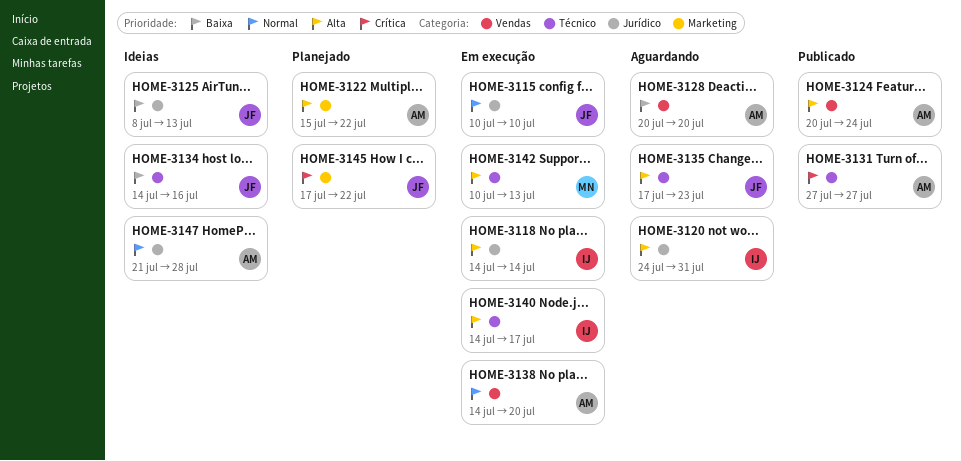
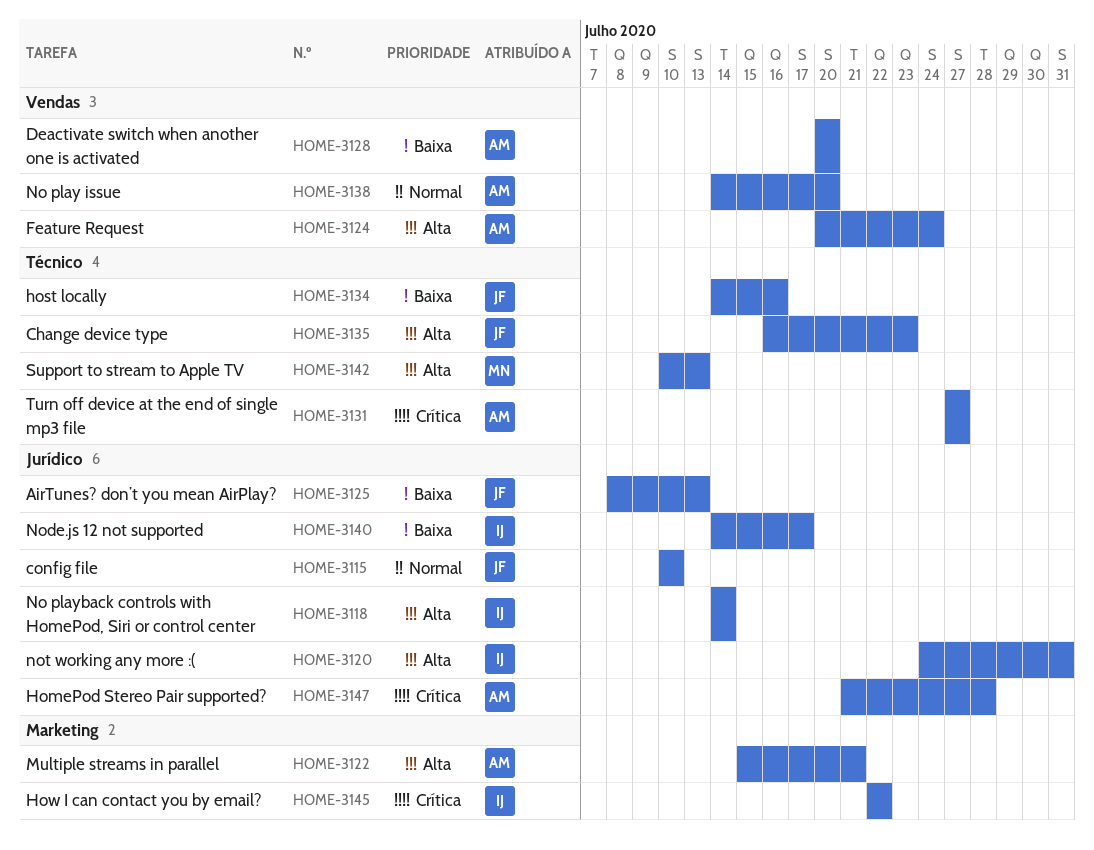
HOME-3122, due: Jul 22 -> Jul 21
HOME-3135, start: Jul 17 -> Jul 16
HOME-3140, priority: Alta -> Baixa
HOME-3140, label: Técnico -> Jurídico
HOME-3145, owner: JF -> IJ
HOME-3145, start: Jul 17 -> Jul 22
HOME-3147, priority: Normal -> Crítica

